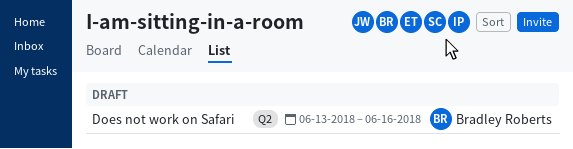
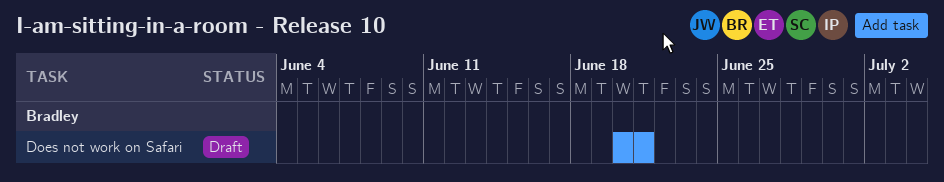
Does not work on Safari, start: Jun 13 -> Jun 20
Does not work on Safari, due: Jun 16 -> Jun 21

